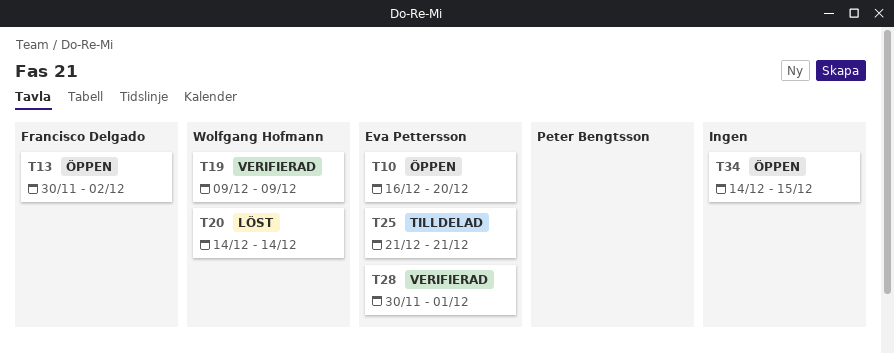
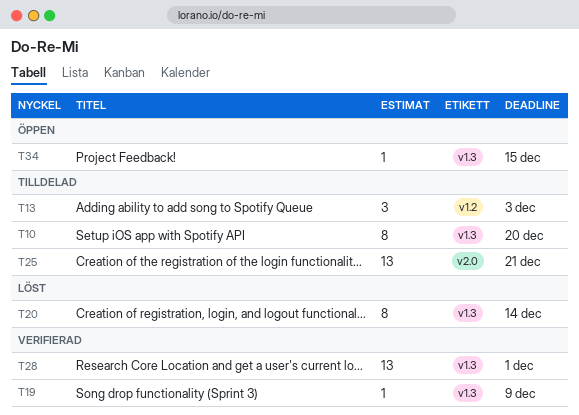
T10, status: Öppen -> Tilldelad
T13, status: Öppen -> Tilldelad
T13, due: Dec 2 -> Dec 3

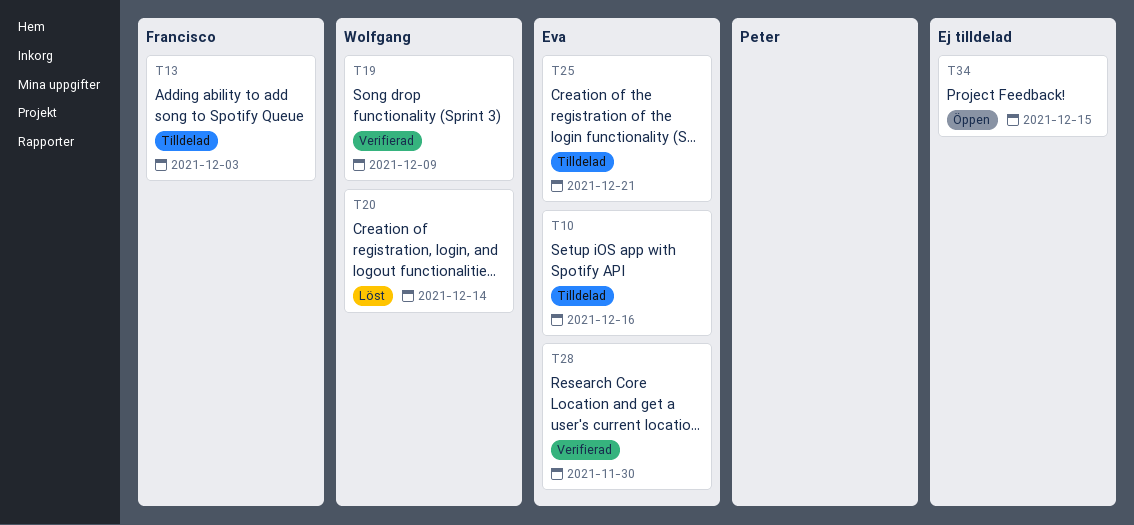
T10, due: Dec 20 -> Dec 16
T28, due: Dec 1 -> Nov 30

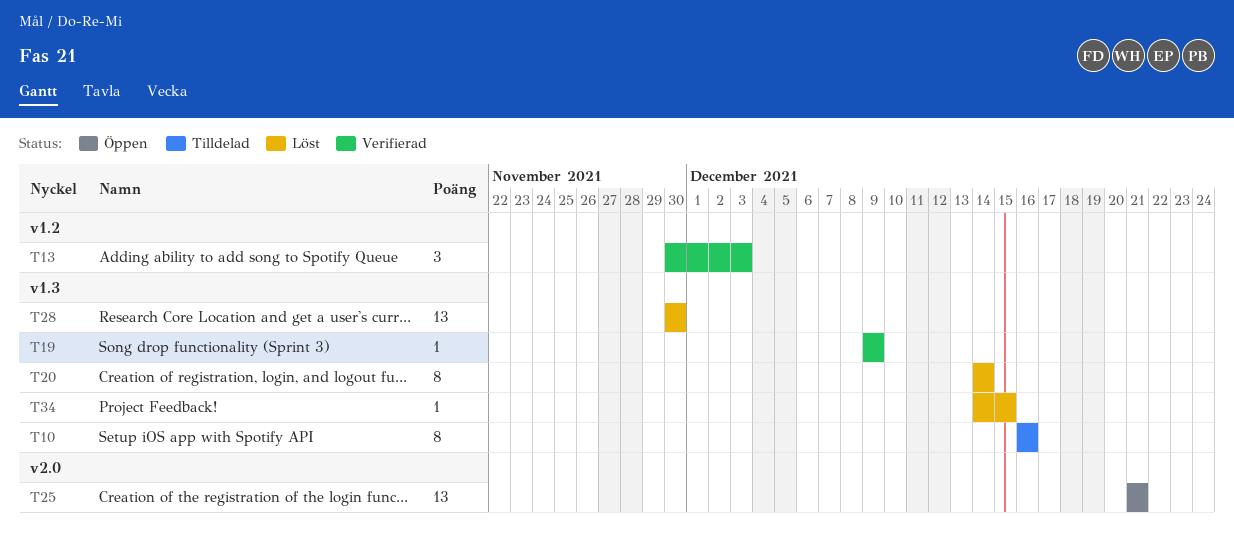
T13, status: Tilldelad -> Verifierad
T25, status: Tilldelad -> Öppen
T28, status: Verifierad -> Löst
T34, status: Öppen -> Löst

